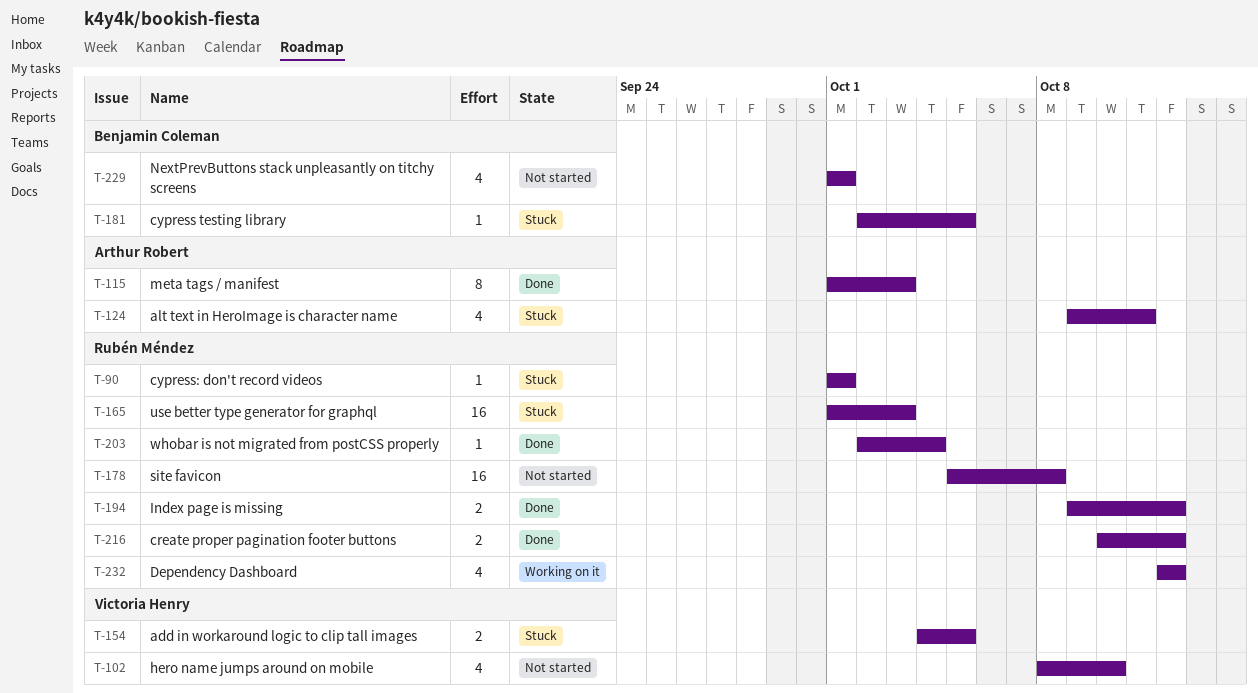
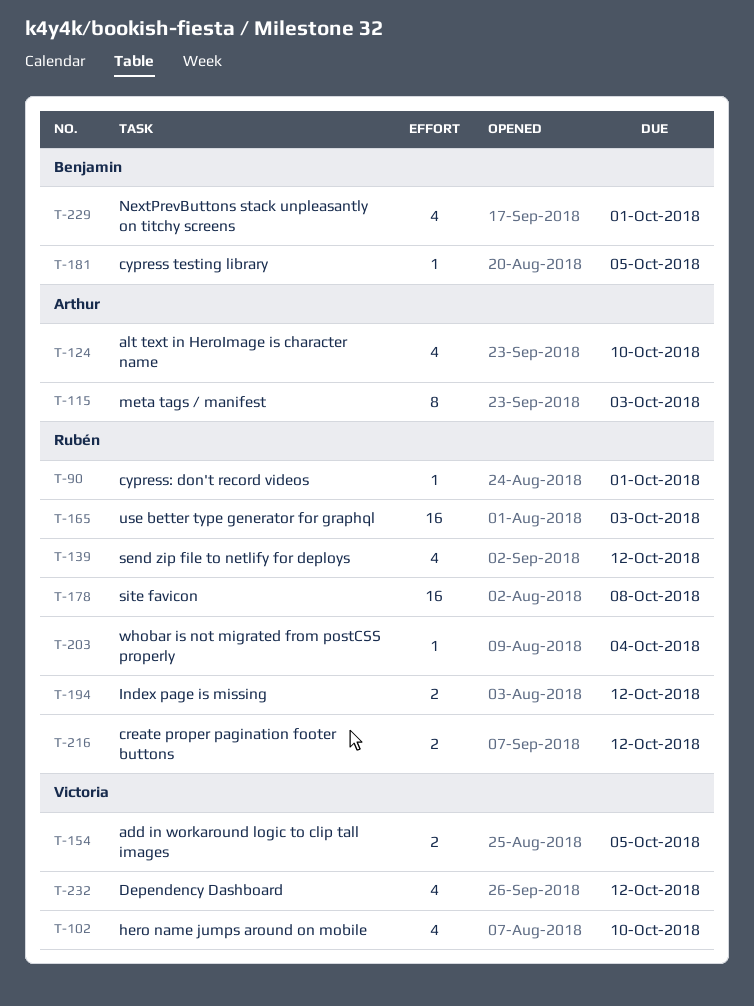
T-124, due: Oct 11 -> Oct 10
T-139: none -> present
T-232, owner: Rubén Méndez -> Victoria Henry

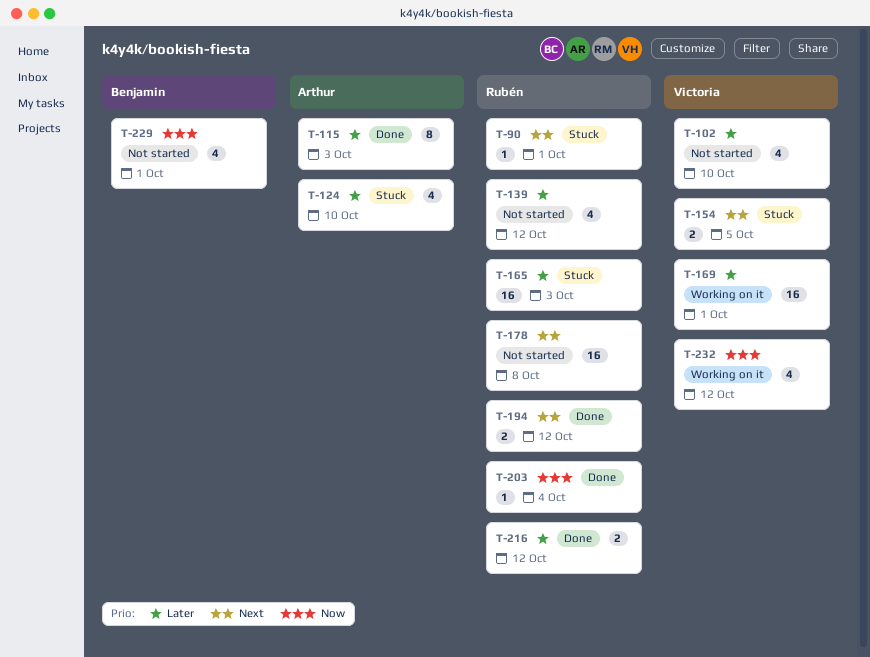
T-169: none -> present
T-181: present -> none

